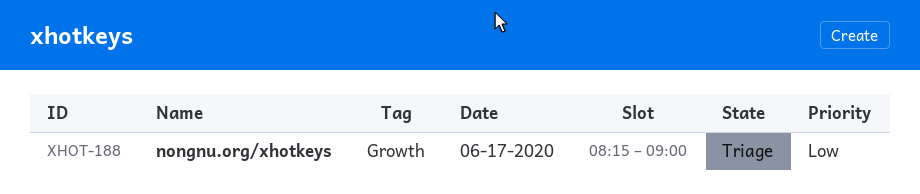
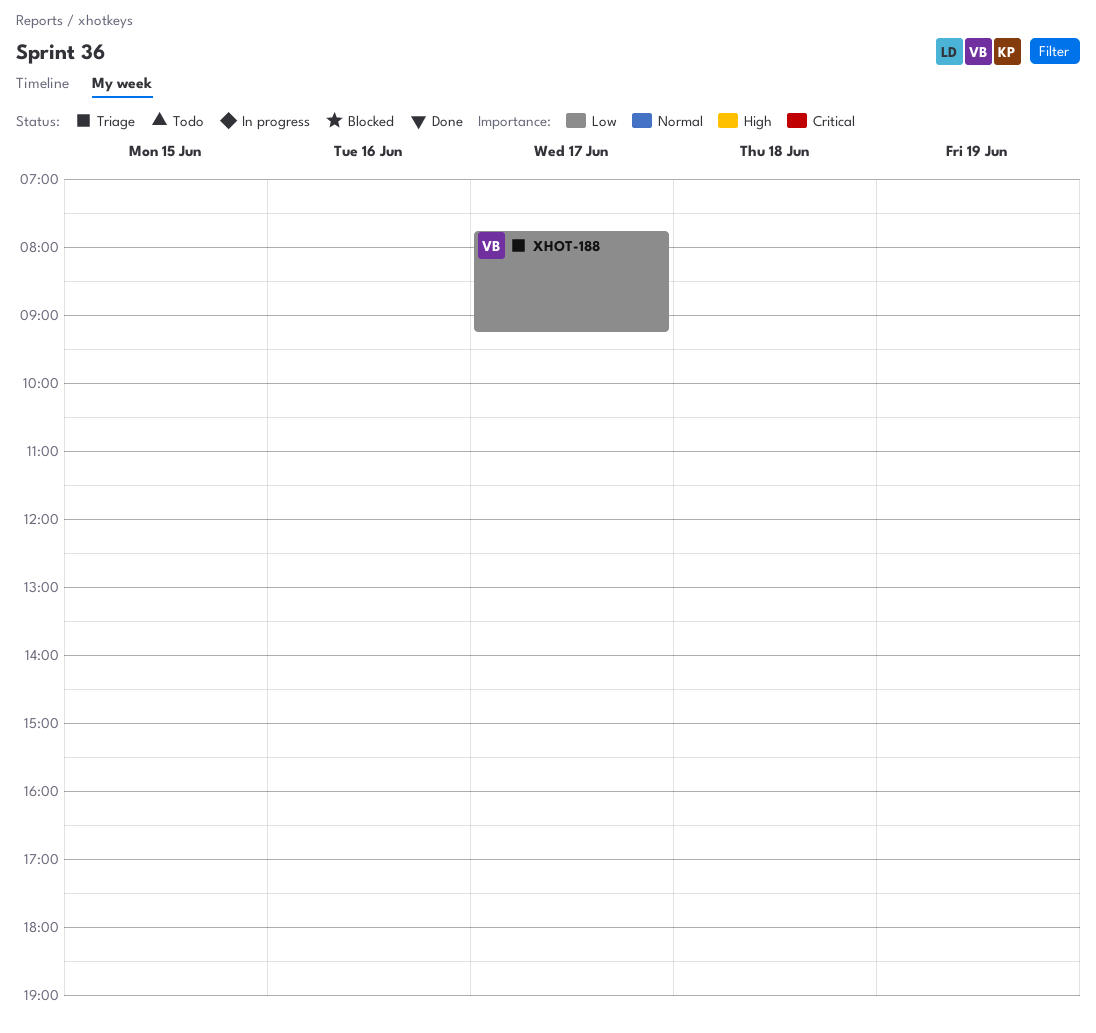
XHOT-188, begins: 08:15 -> 07:45
XHOT-188, ends: 09:00 -> 09:15

